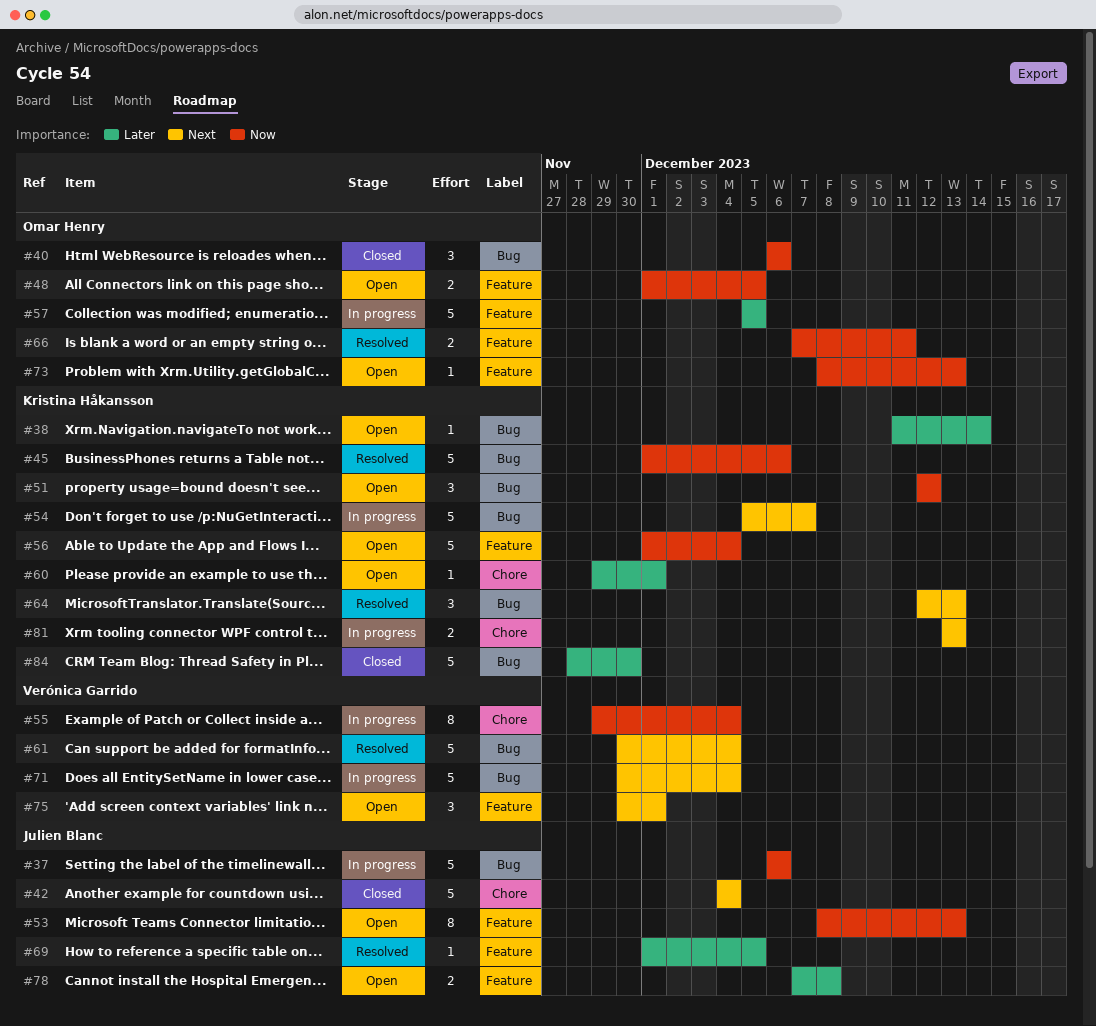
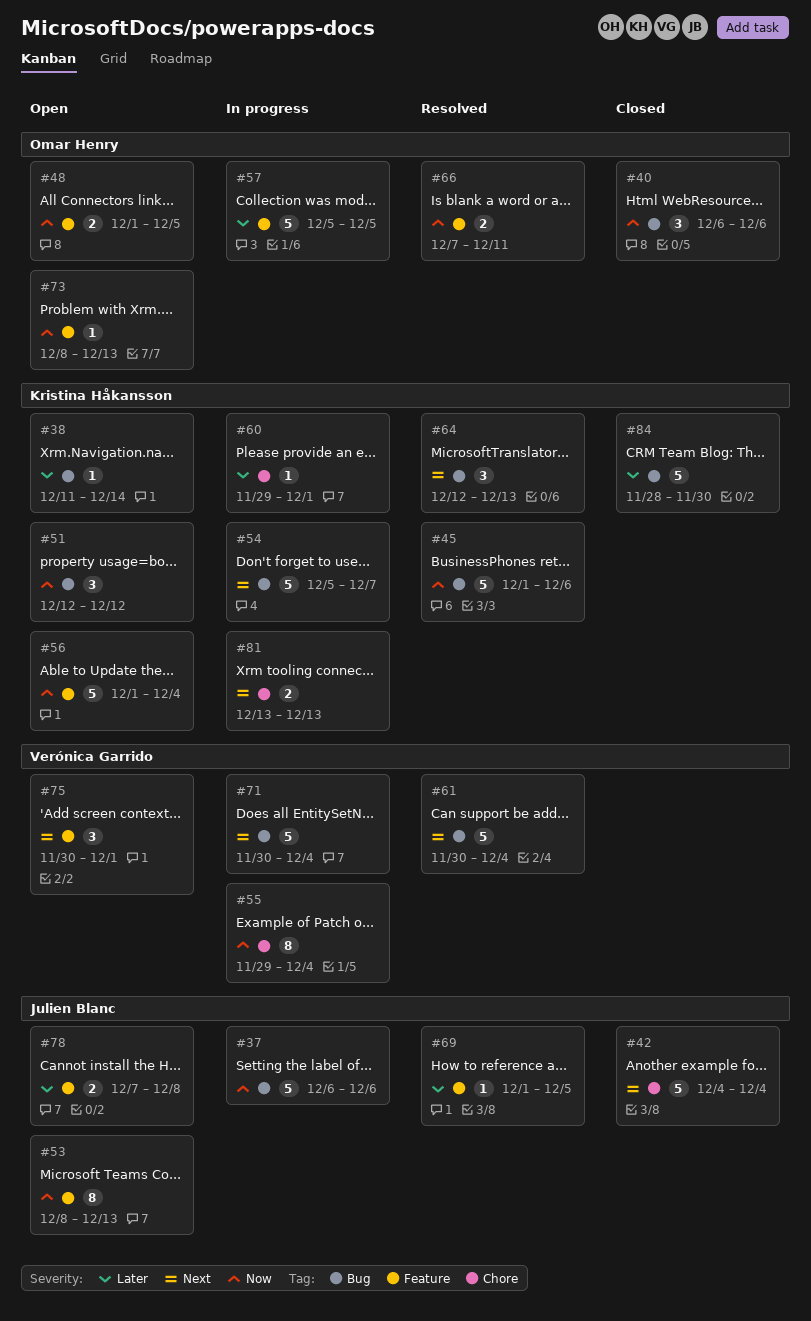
#60, status: Open -> In progress

